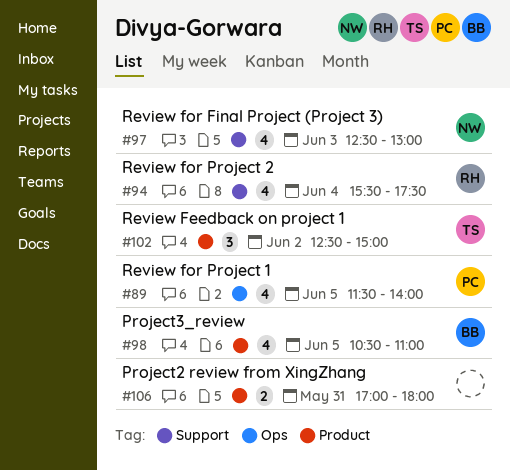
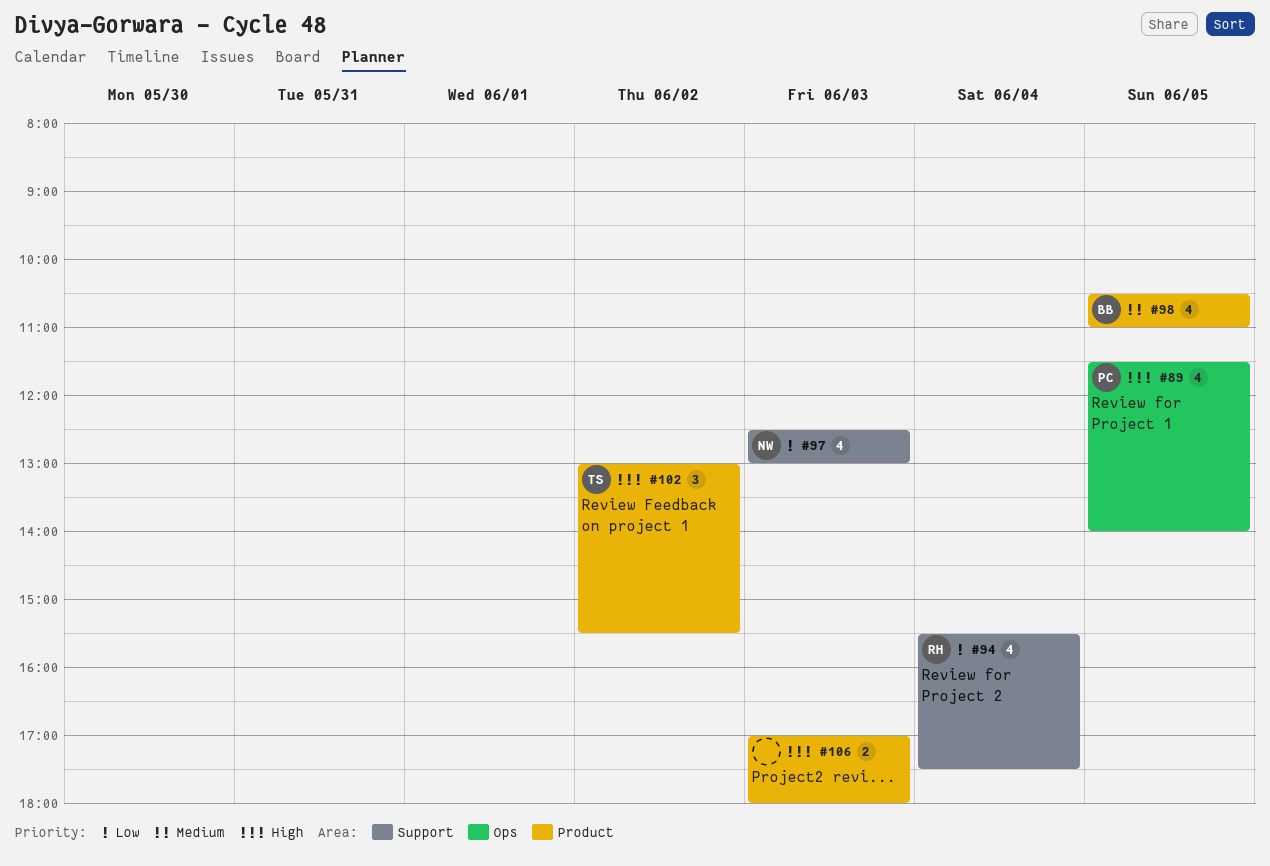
#102, begins: 12:30 -> 13:00
#102, ends: 15:00 -> 15:30
#106, day: May 31 -> Jun 3

